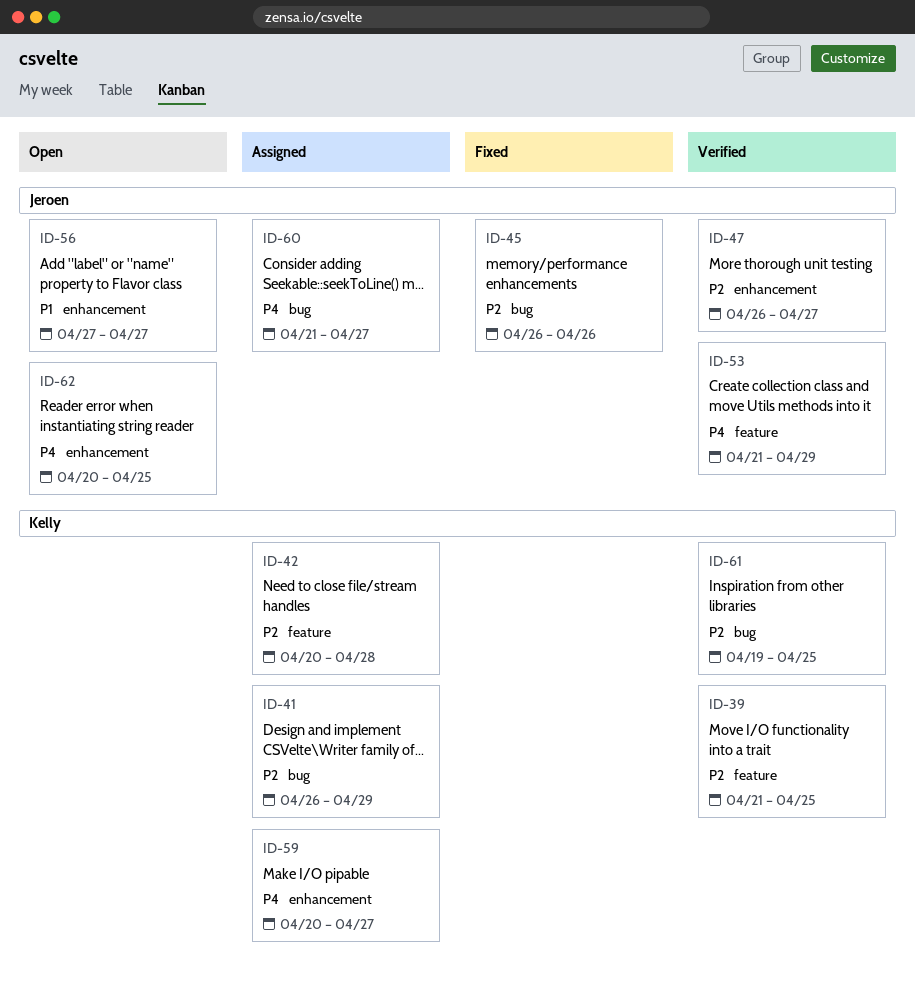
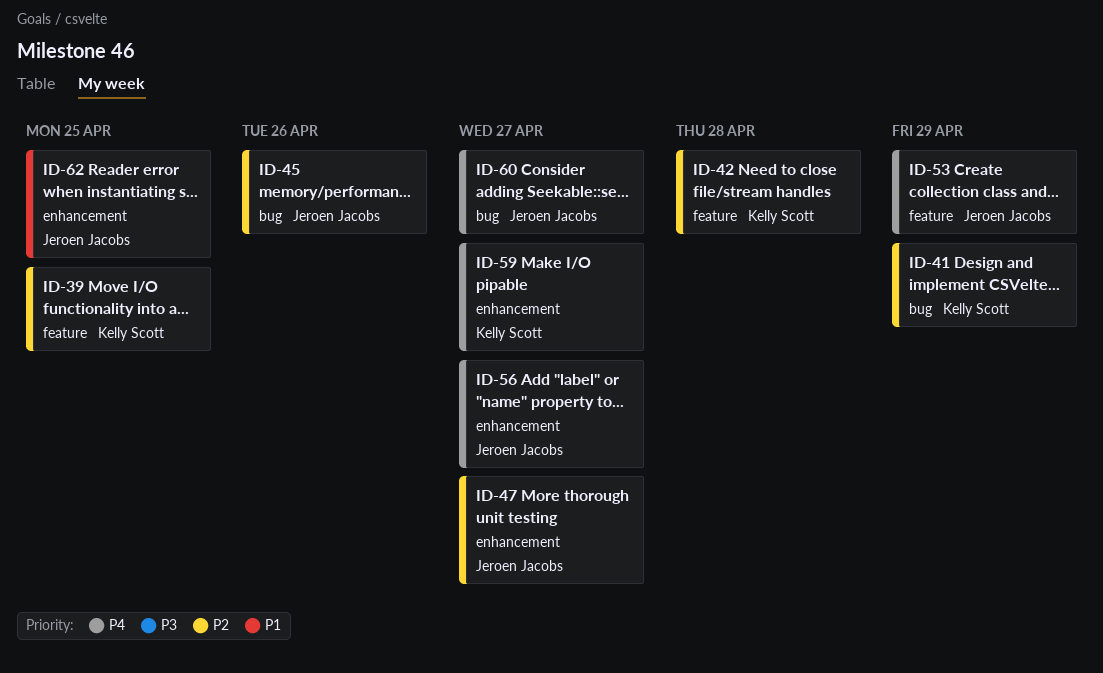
ID-56, priority: P1 -> P4
ID-61: present -> none
ID-62, priority: P4 -> P1

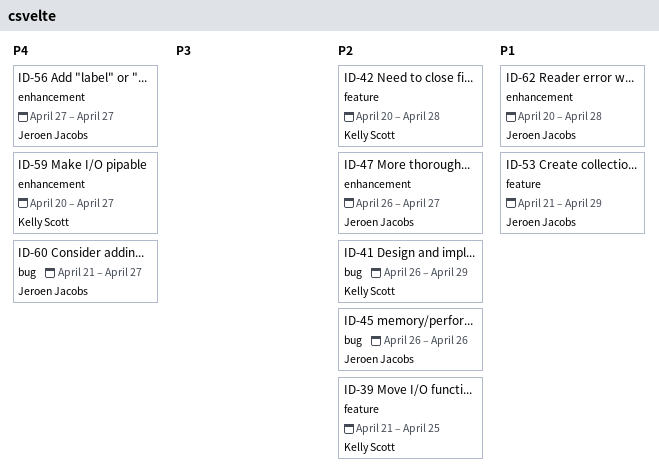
ID-53, priority: P4 -> P1
ID-62, due: Apr 25 -> Apr 28

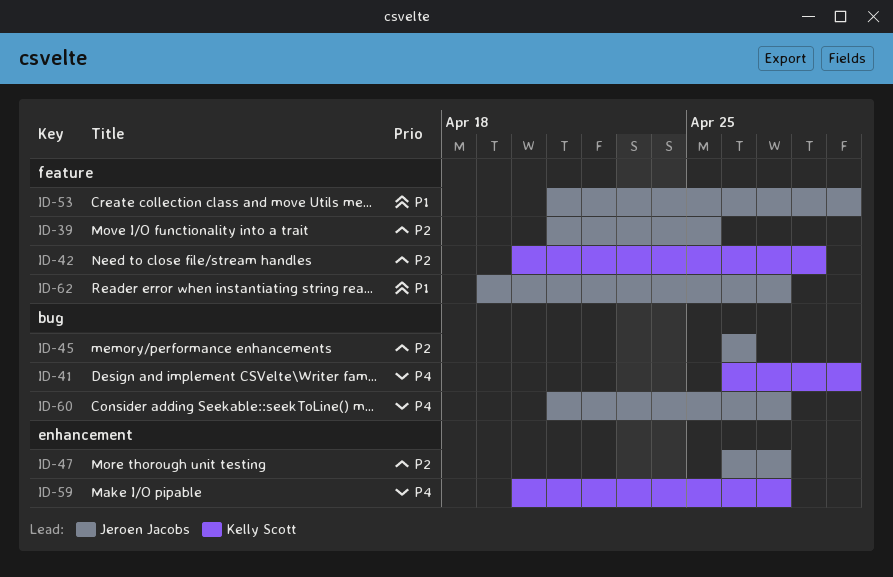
ID-39, owner: Kelly Scott -> Jeroen Jacobs
ID-41, priority: P2 -> P4
ID-56: present -> none
ID-62, label: enhancement -> feature
ID-62, start: Apr 20 -> Apr 19
ID-62, due: Apr 28 -> Apr 27

